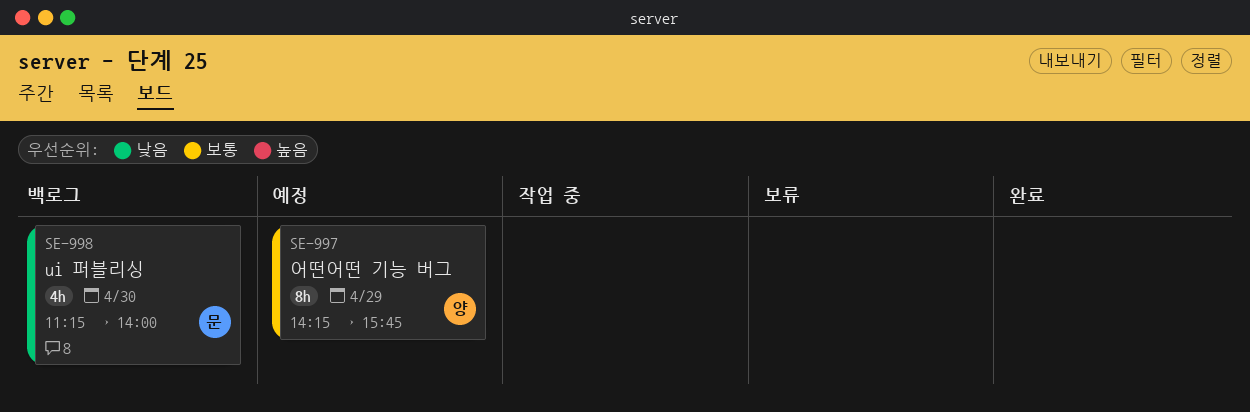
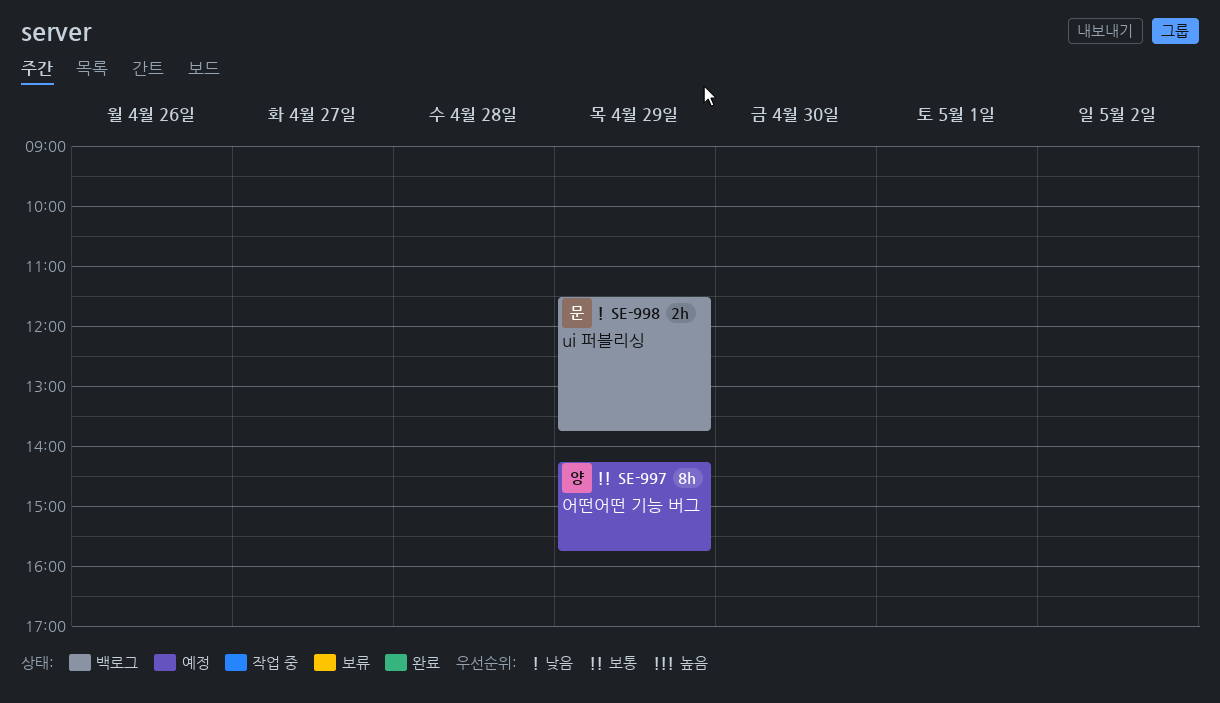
SE-998, estimate: 4h -> 2h
SE-998, day: Apr 30 -> Apr 29
SE-998, begins: 11:15 -> 11:30
SE-998, ends: 14:00 -> 13:45

